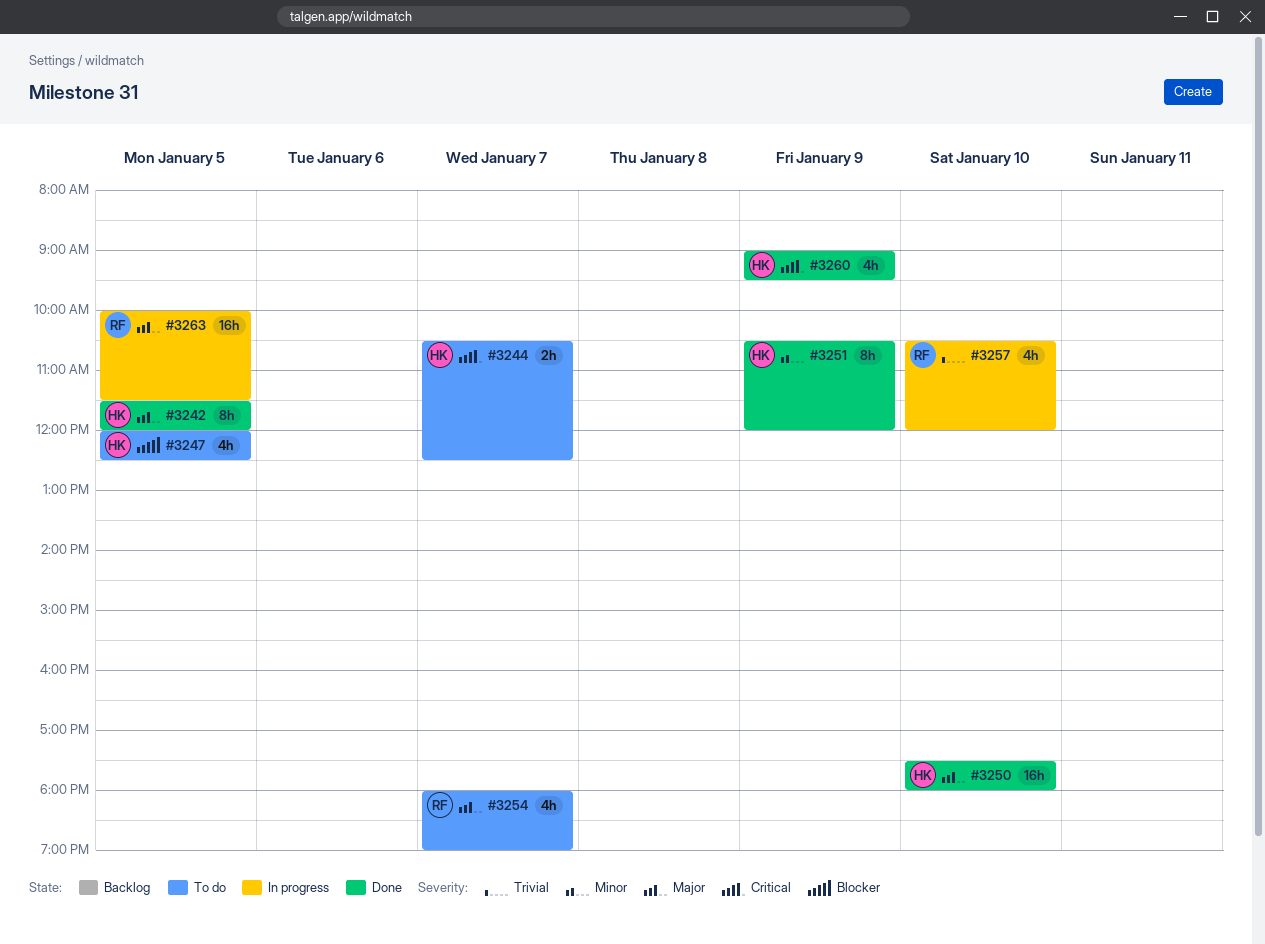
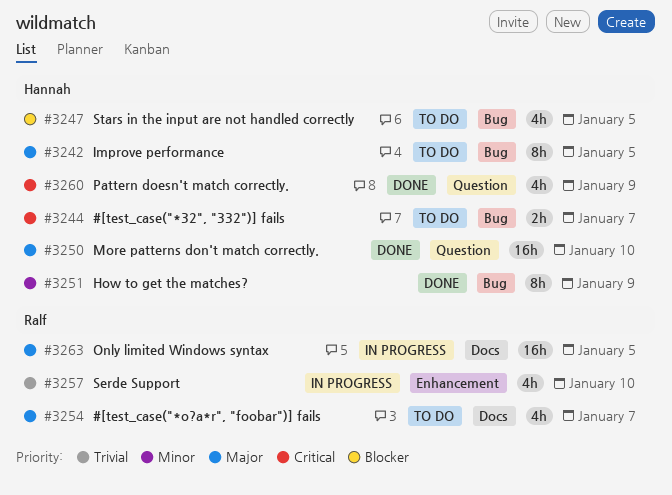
#3242, status: Done -> To do

